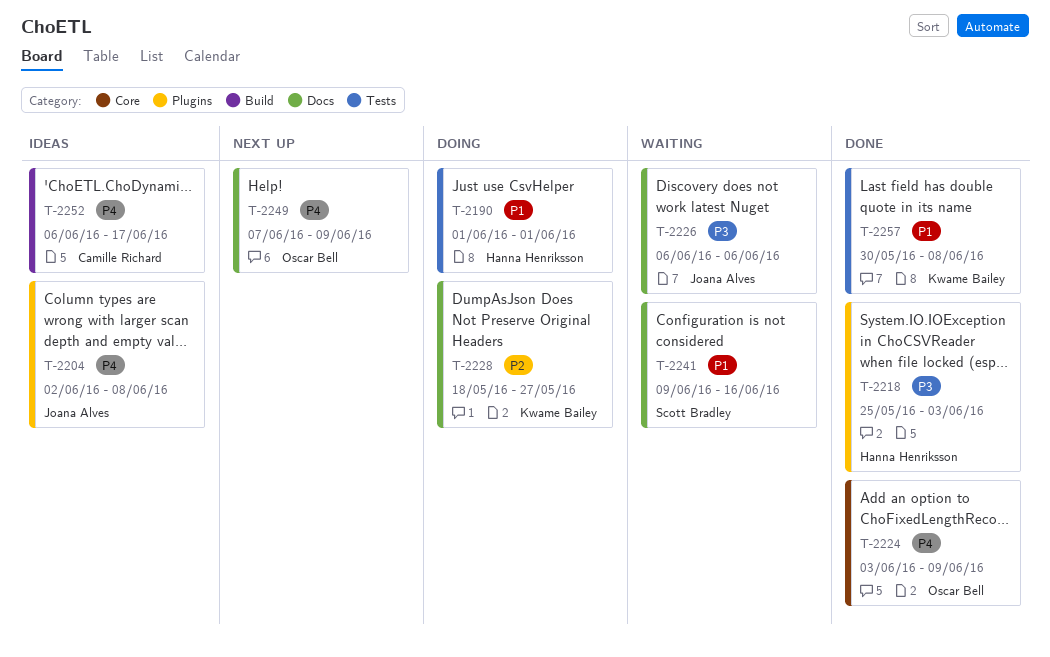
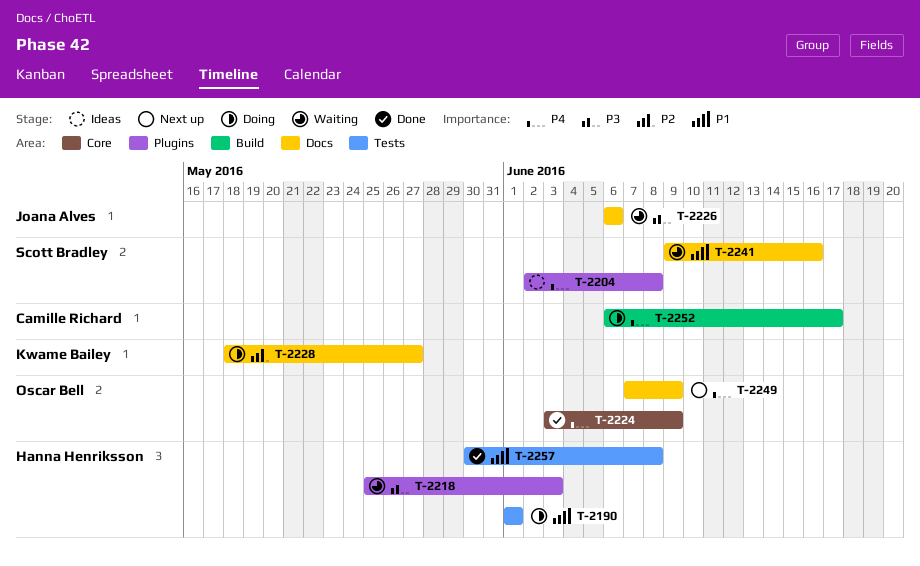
T-2204, owner: Joana Alves -> Scott Bradley
T-2218, status: Done -> Waiting
T-2252, status: Ideas -> Doing
T-2257, owner: Kwame Bailey -> Hanna Henriksson

